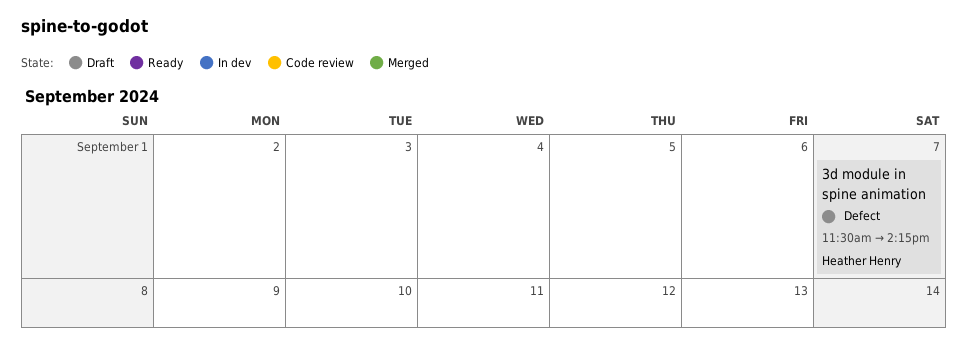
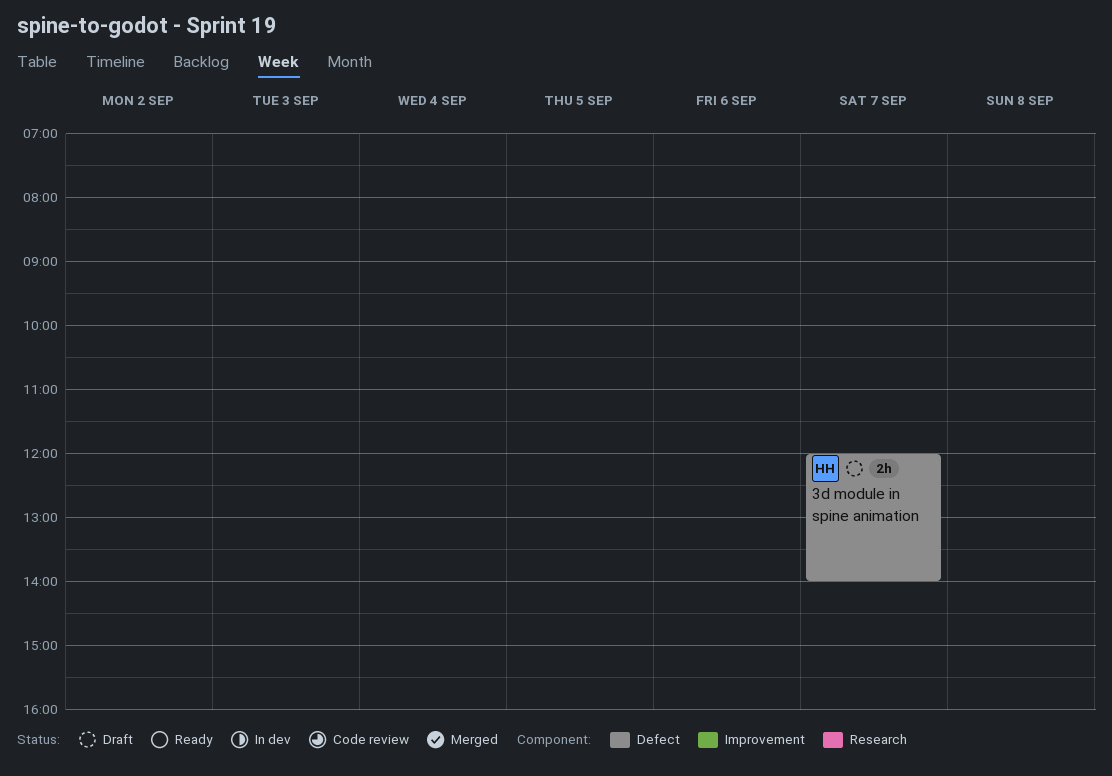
3d module in spine animation, begins: 11:30 -> 12:00
3d module in spine animation, ends: 14:15 -> 14:00

